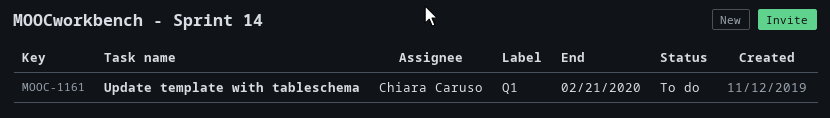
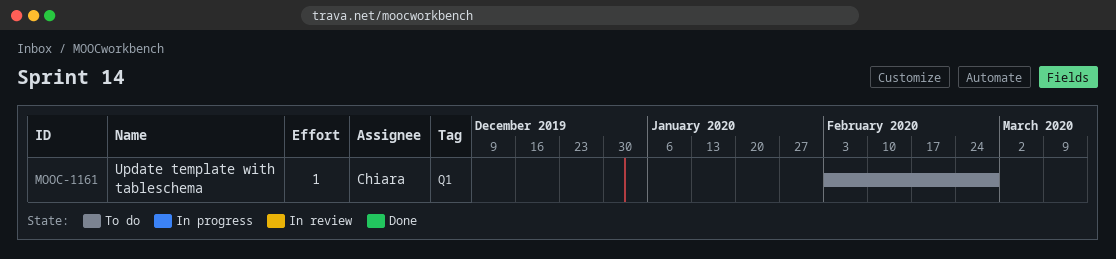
MOOC-1161, due: Feb 21 -> Feb 28

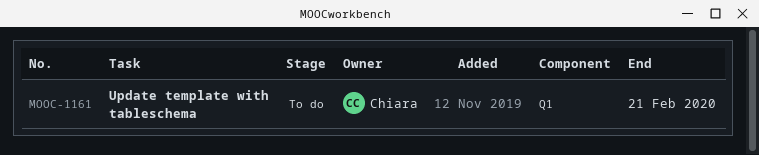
MOOC-1161, due: Feb 28 -> Feb 21

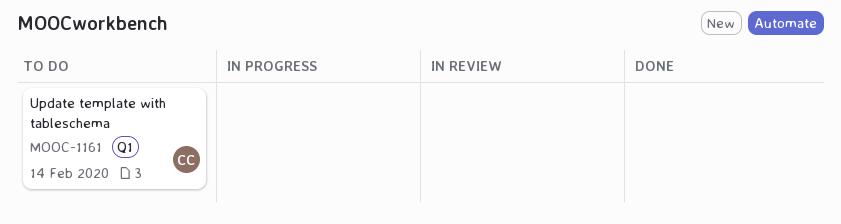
MOOC-1161, due: Feb 21 -> Feb 14

